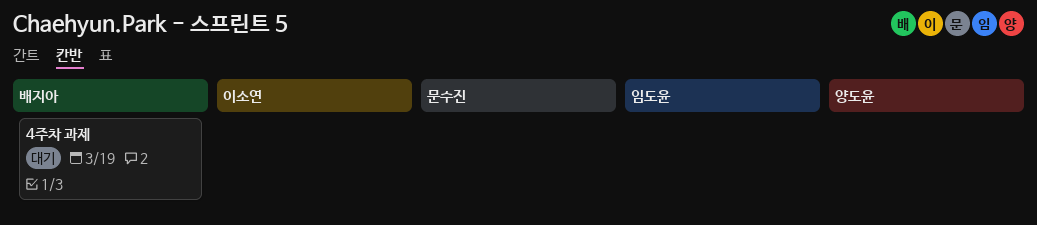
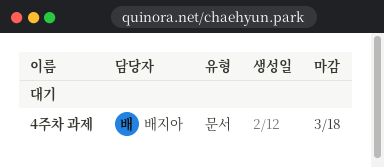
4주차 과제, due: Mar 19 -> Mar 18

